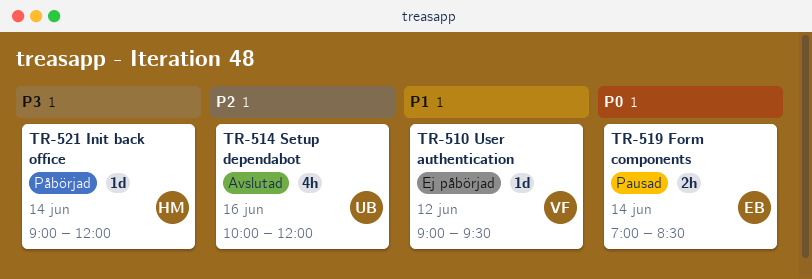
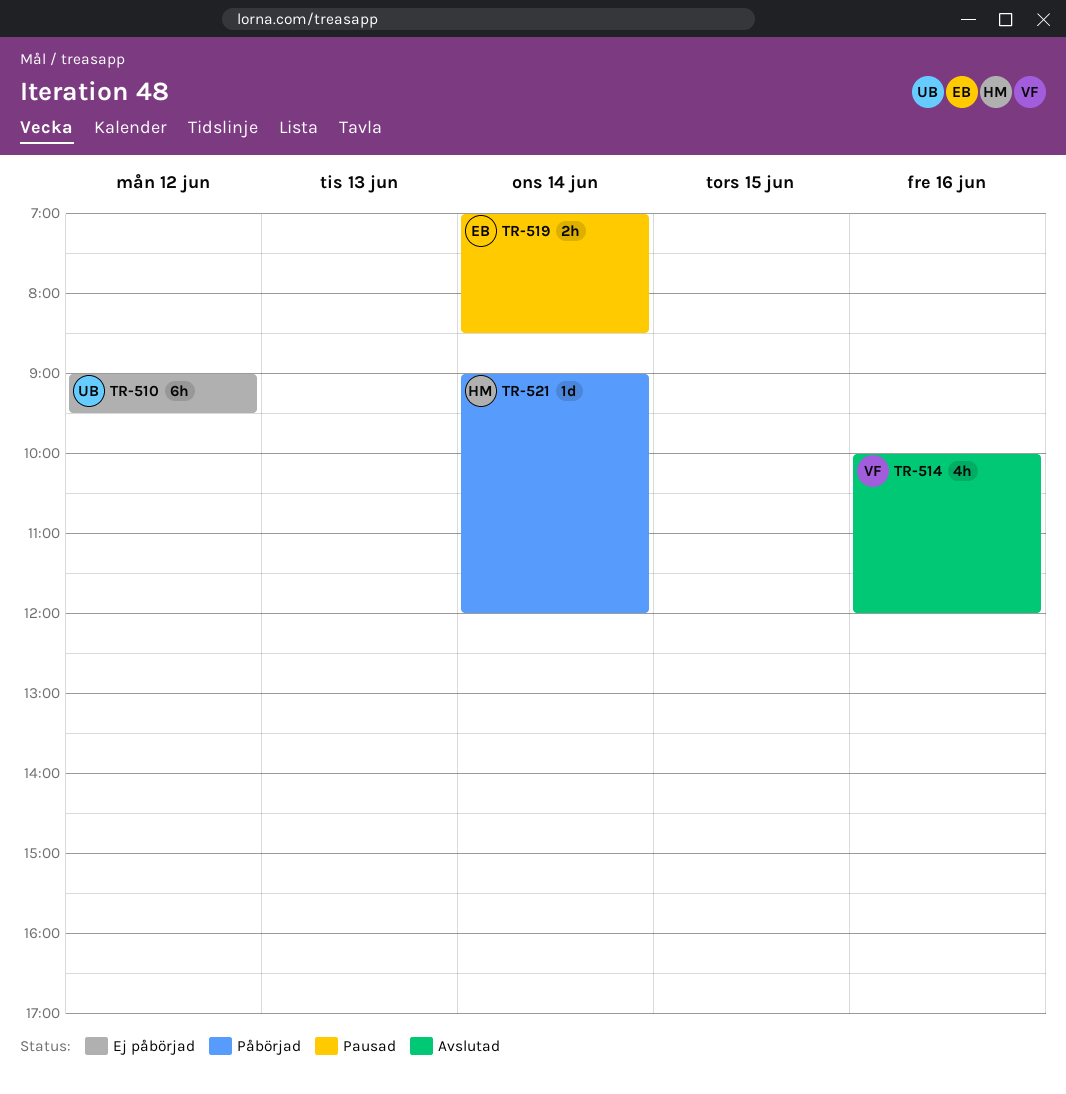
TR-510, owner: VF -> UB
TR-510, estimate: 1d -> 6h
TR-514, owner: UB -> VF

